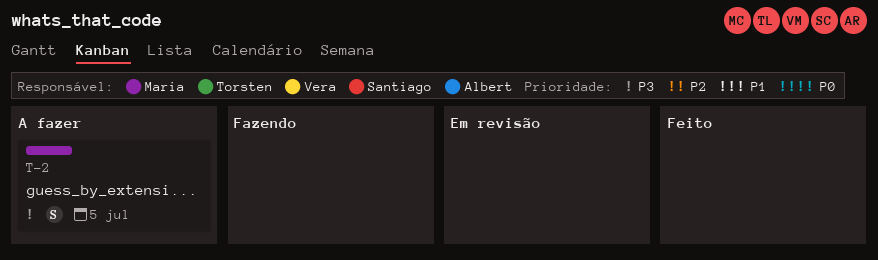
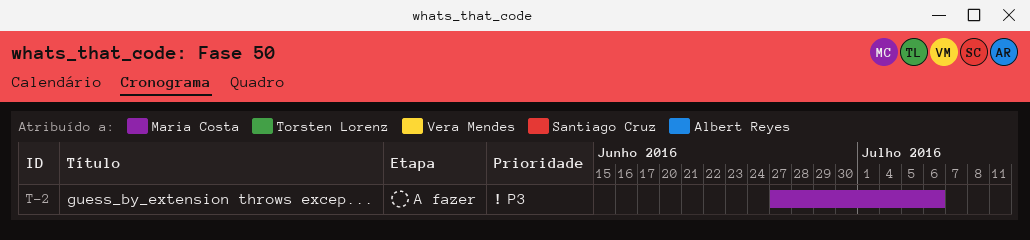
T-2, due: Jul 5 -> Jul 6

